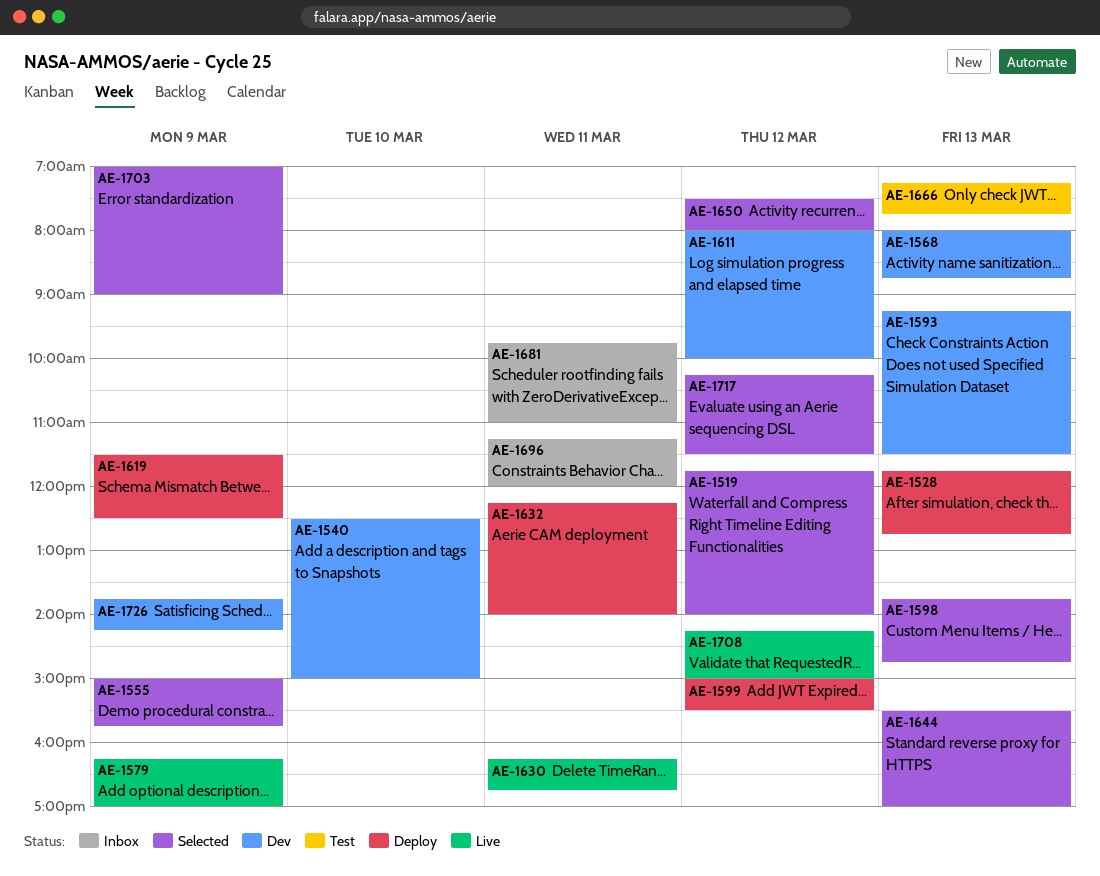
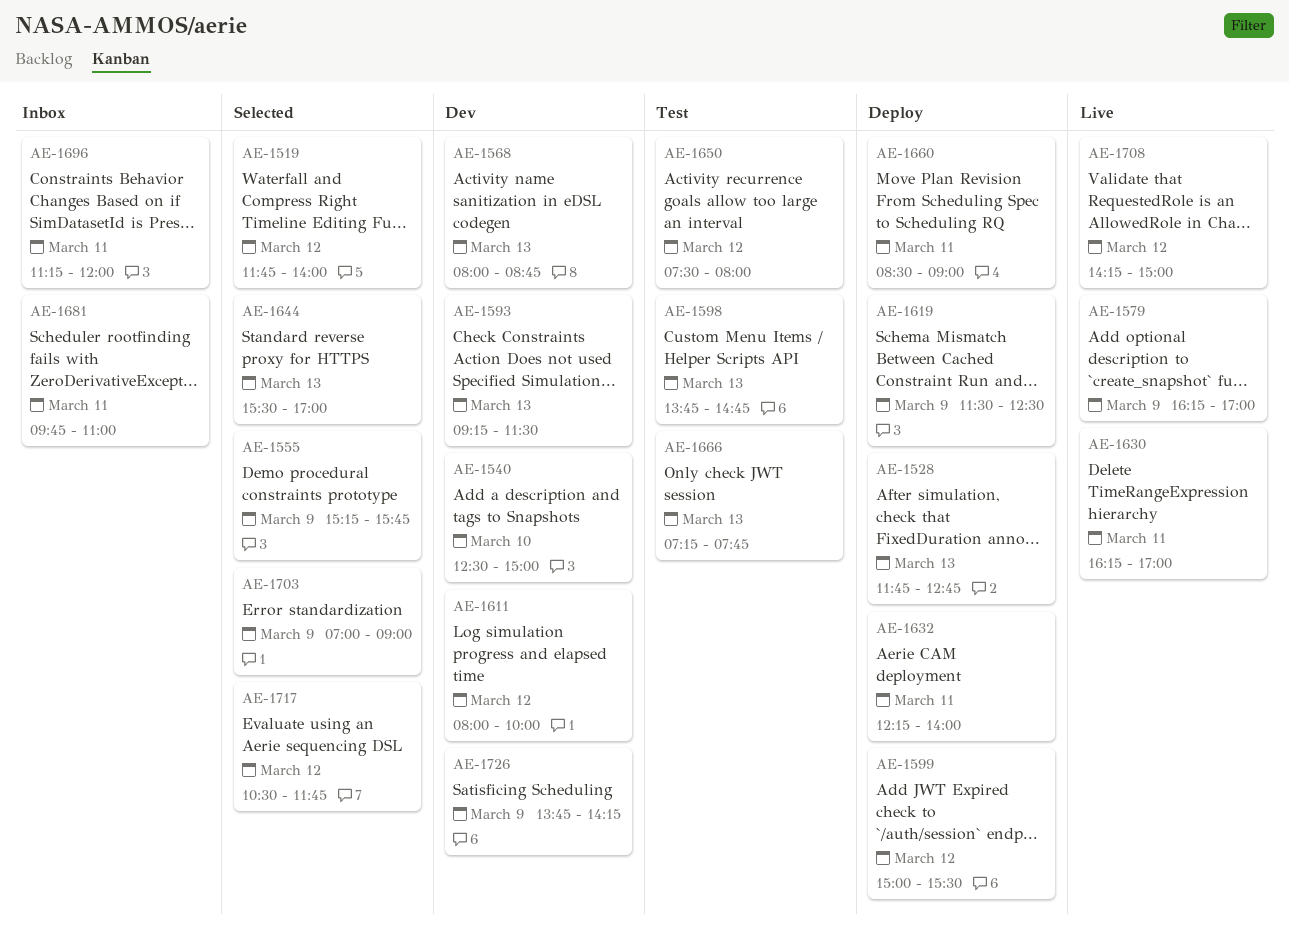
AE-1555, begins: 15:00 -> 15:15
AE-1598, status: Selected -> Test
AE-1630, ends: 16:45 -> 17:00
AE-1650, status: Selected -> Test
AE-1660: none -> present
AE-1717, begins: 10:15 -> 10:30
AE-1717, ends: 11:30 -> 11:45

